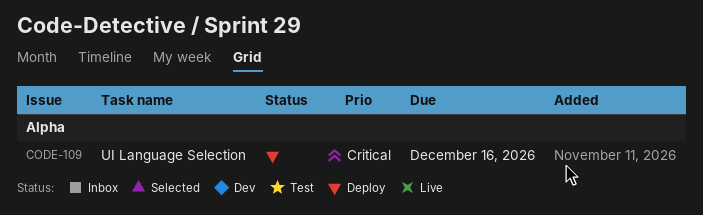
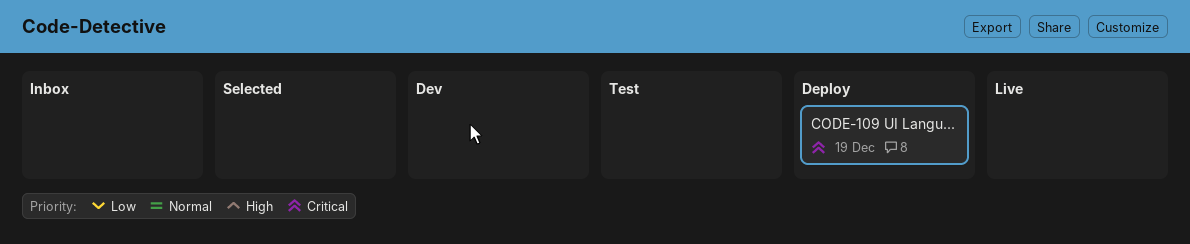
CODE-109, due: Dec 16 -> Dec 19

